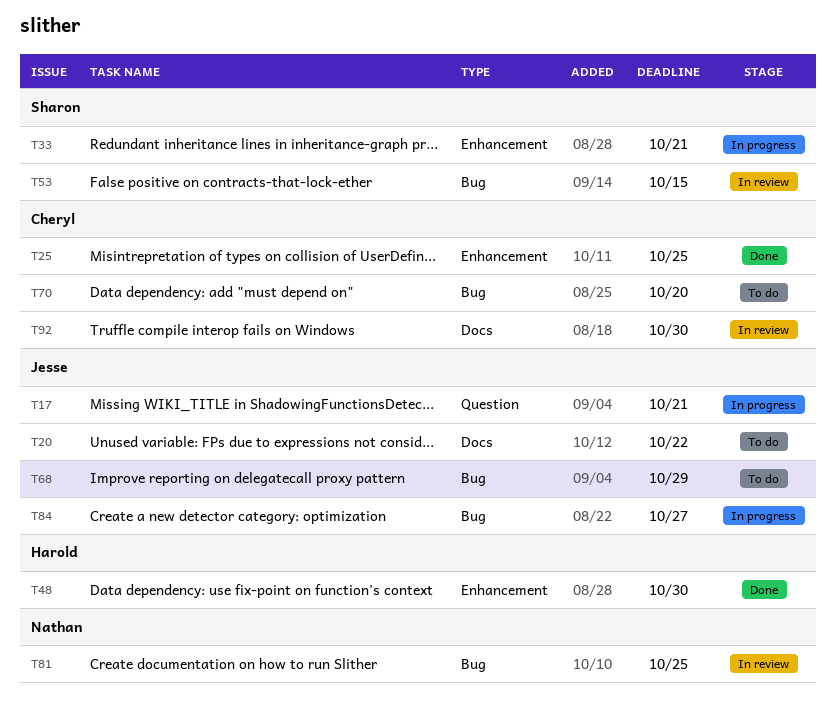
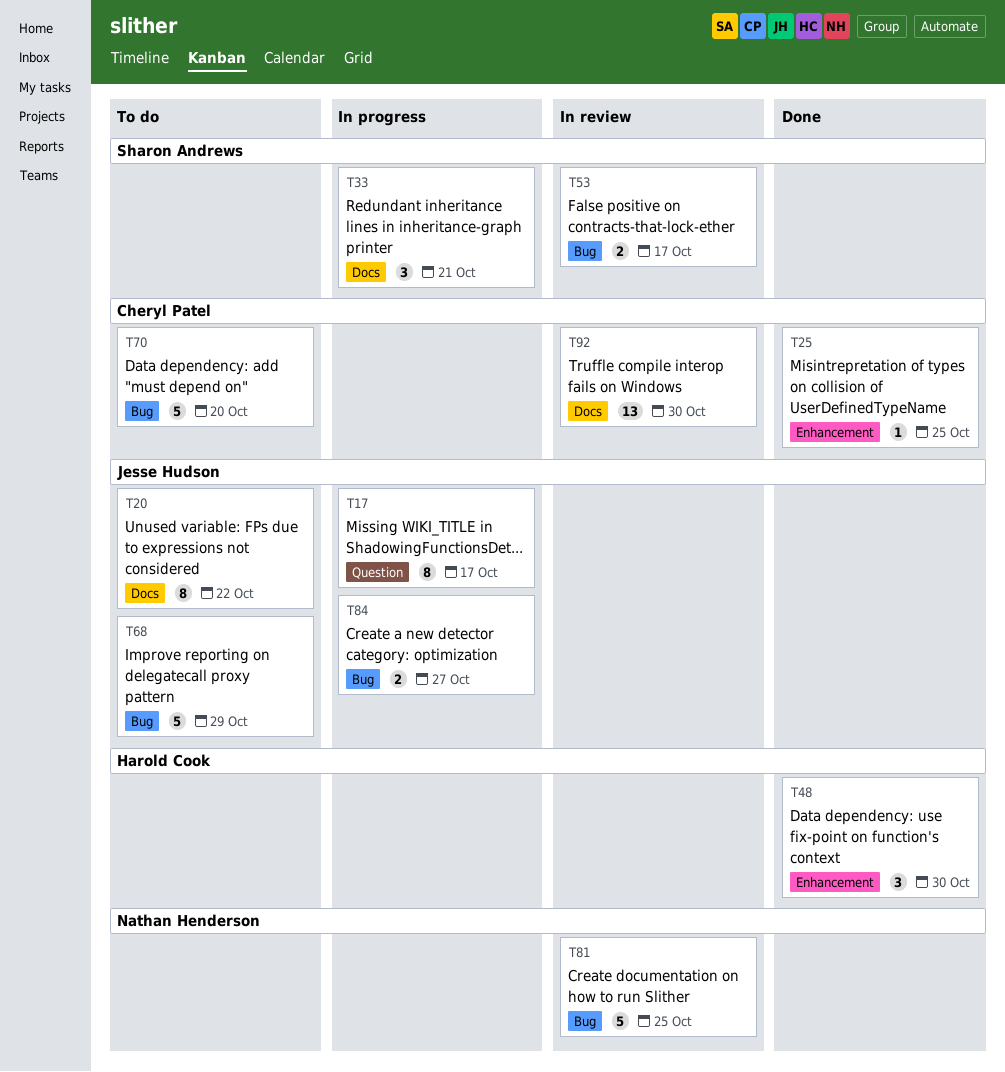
T17, due: Oct 21 -> Oct 17
T33, label: Enhancement -> Docs
T53, due: Oct 15 -> Oct 17

